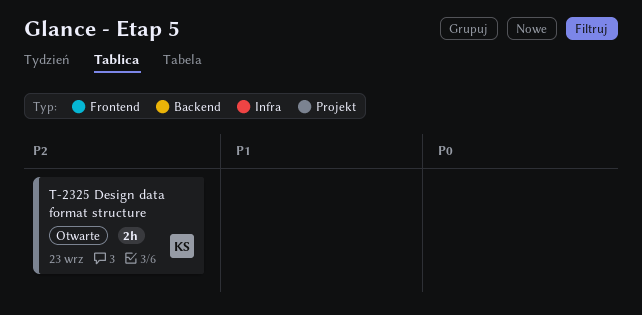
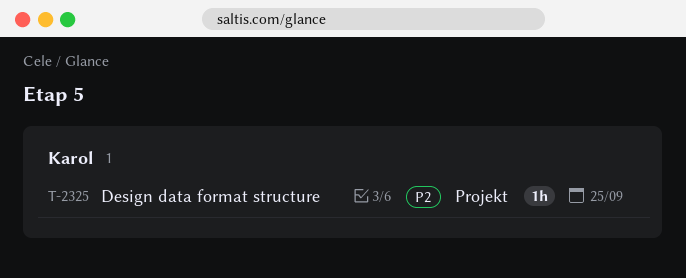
T-2325, estimate: 2h -> 1h
T-2325, due: Sep 23 -> Sep 25

